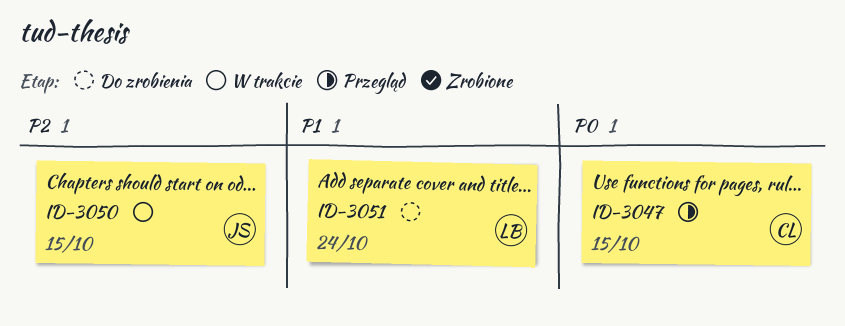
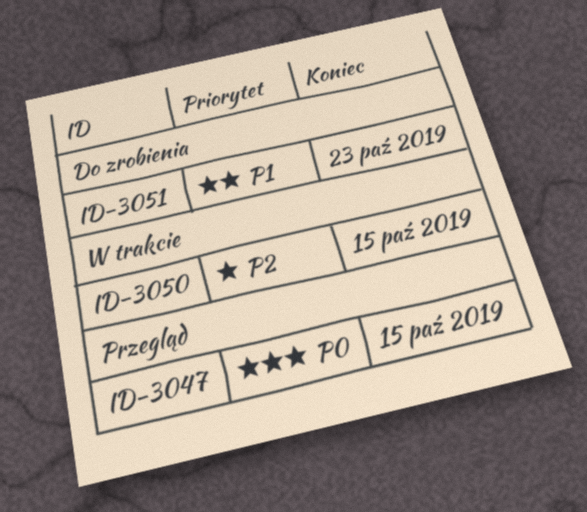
ID-3051, due: Oct 24 -> Oct 23

